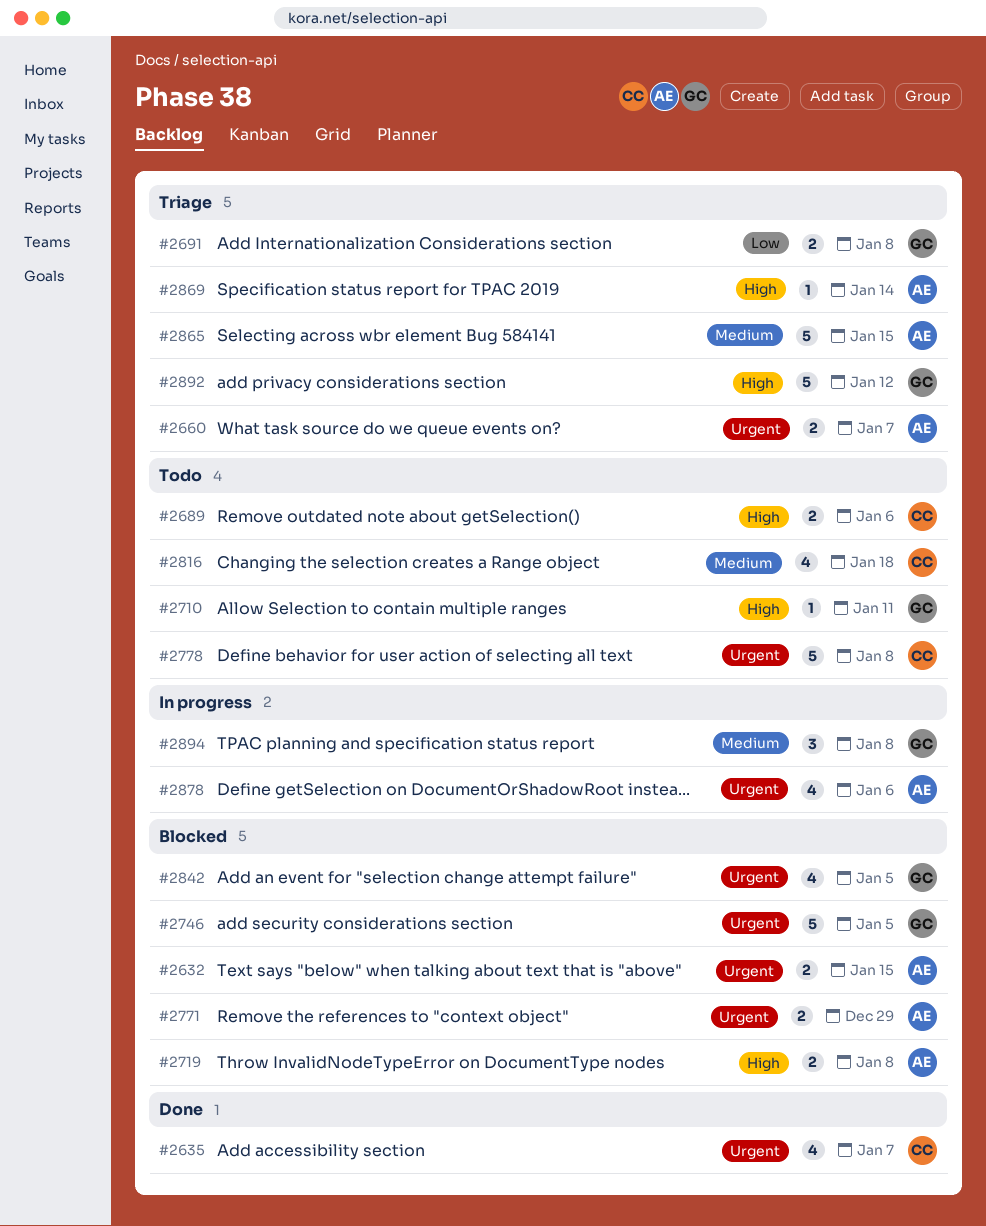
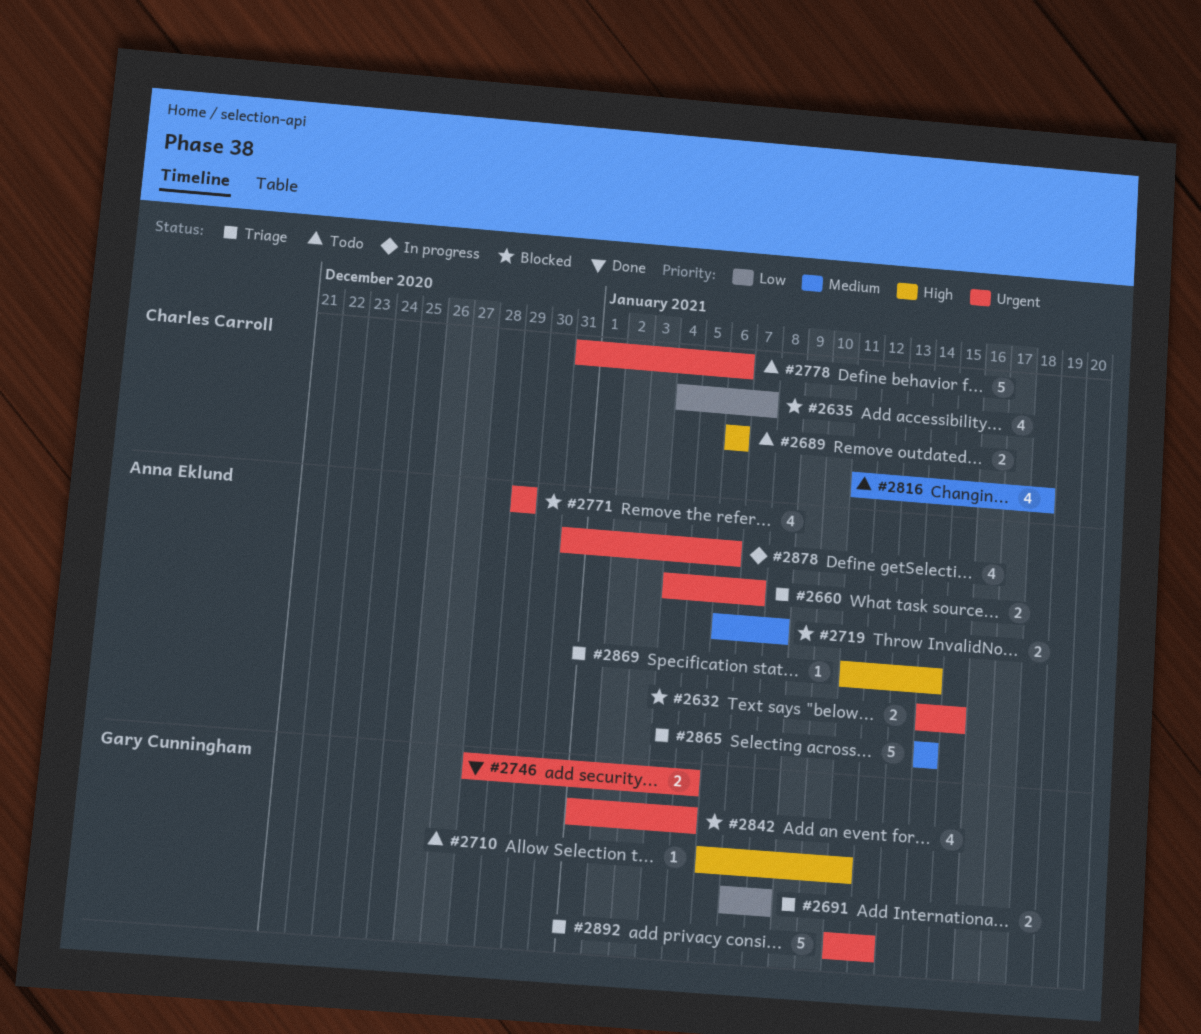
#2635, status: Done -> Blocked
#2635, priority: Urgent -> Low
#2719, priority: High -> Medium
#2746, status: Blocked -> Done
#2746, estimate: 5 -> 2
#2771, estimate: 2 -> 4
#2778, due: Jan 8 -> Jan 6
#2865, due: Jan 15 -> Jan 14
#2892, priority: High -> Urgent
#2894: present -> none

